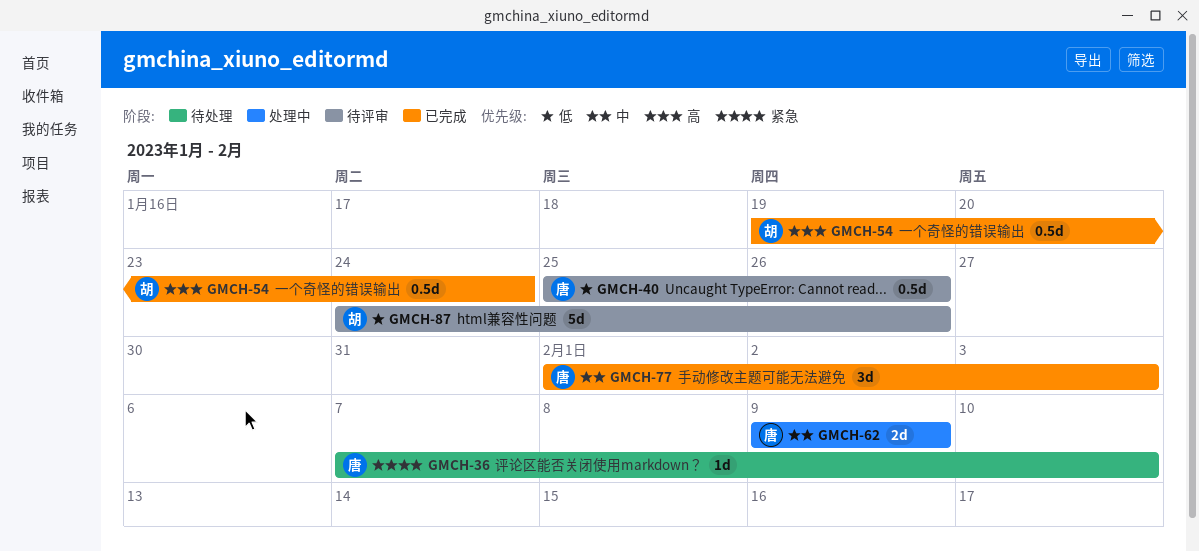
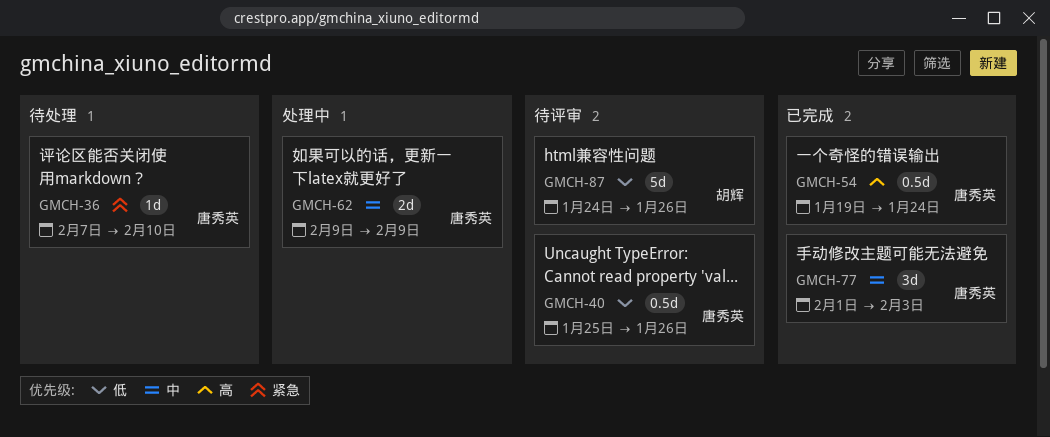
GMCH-54, owner: 胡辉 -> 唐秀英

